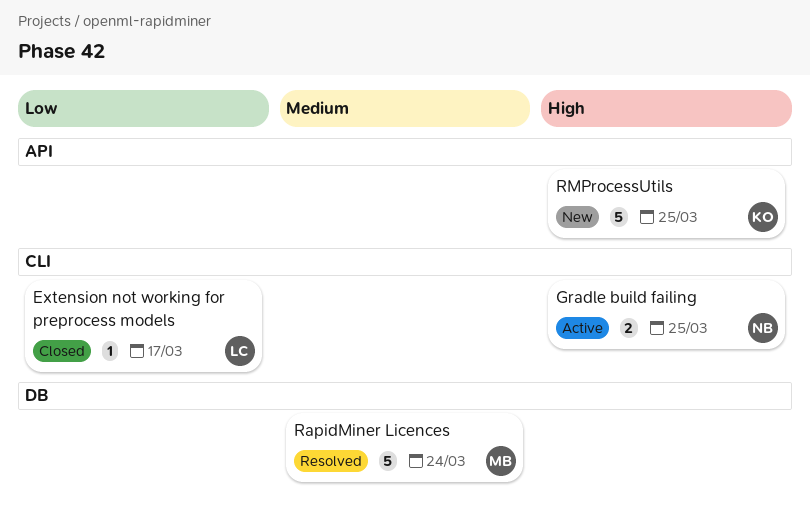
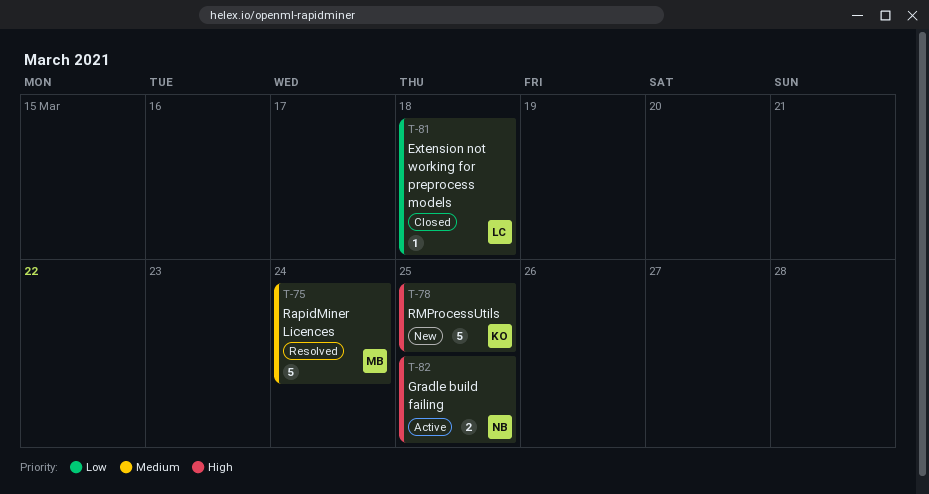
Extension not working for preprocess models, due: Mar 17 -> Mar 18

